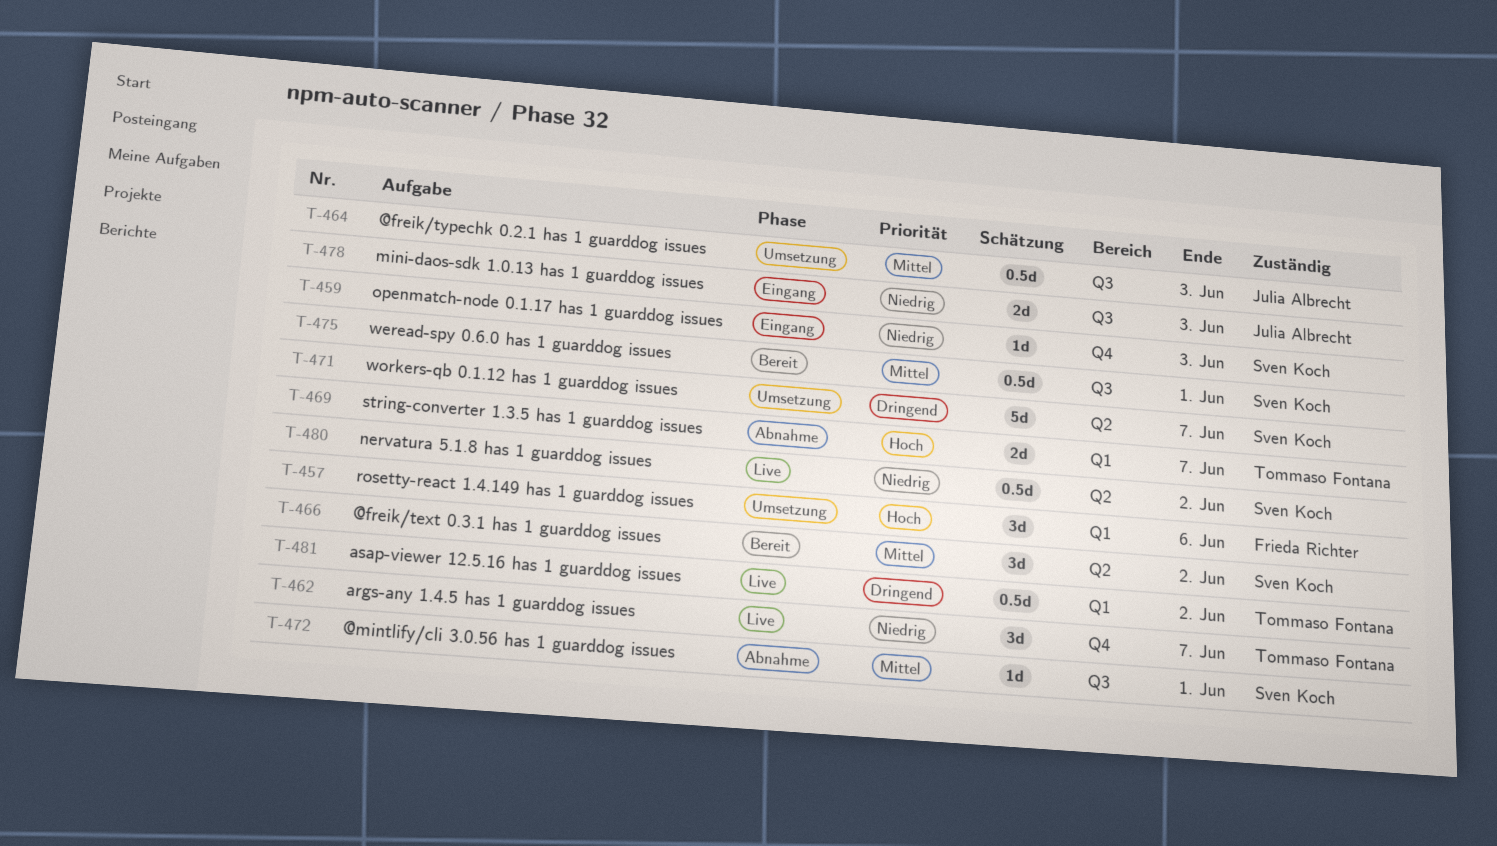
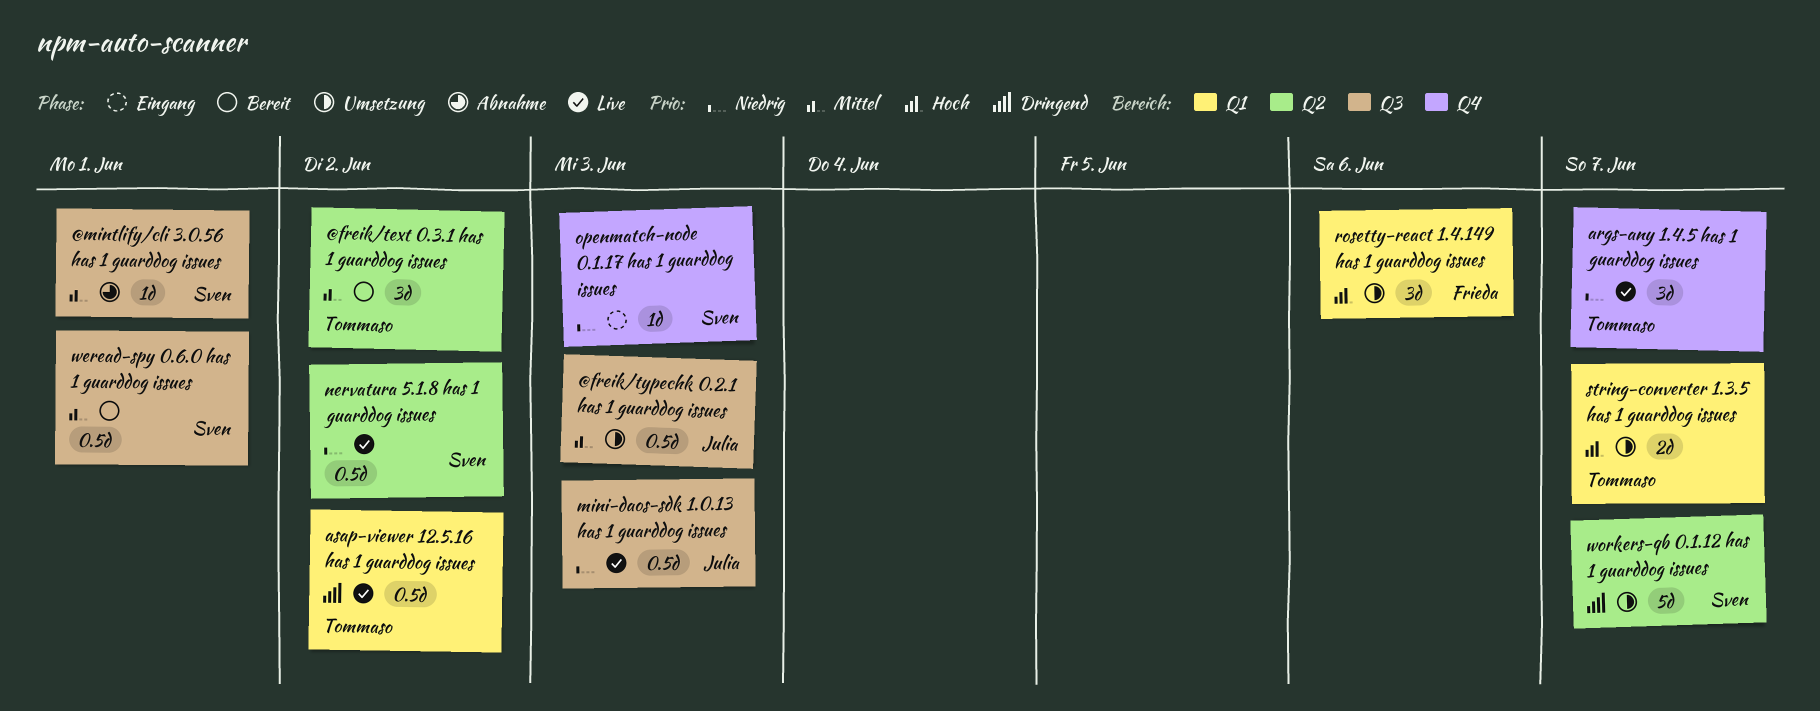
@freik/text 0.3.1 has 1 guarddog issues, owner: Sven Koch -> Tommaso Fontana
mini-daos-sdk 1.0.13 has 1 guarddog issues, status: Eingang -> Live
mini-daos-sdk 1.0.13 has 1 guarddog issues, estimate: 2d -> 0.5d
string-converter 1.3.5 has 1 guarddog issues, status: Abnahme -> Umsetzung

